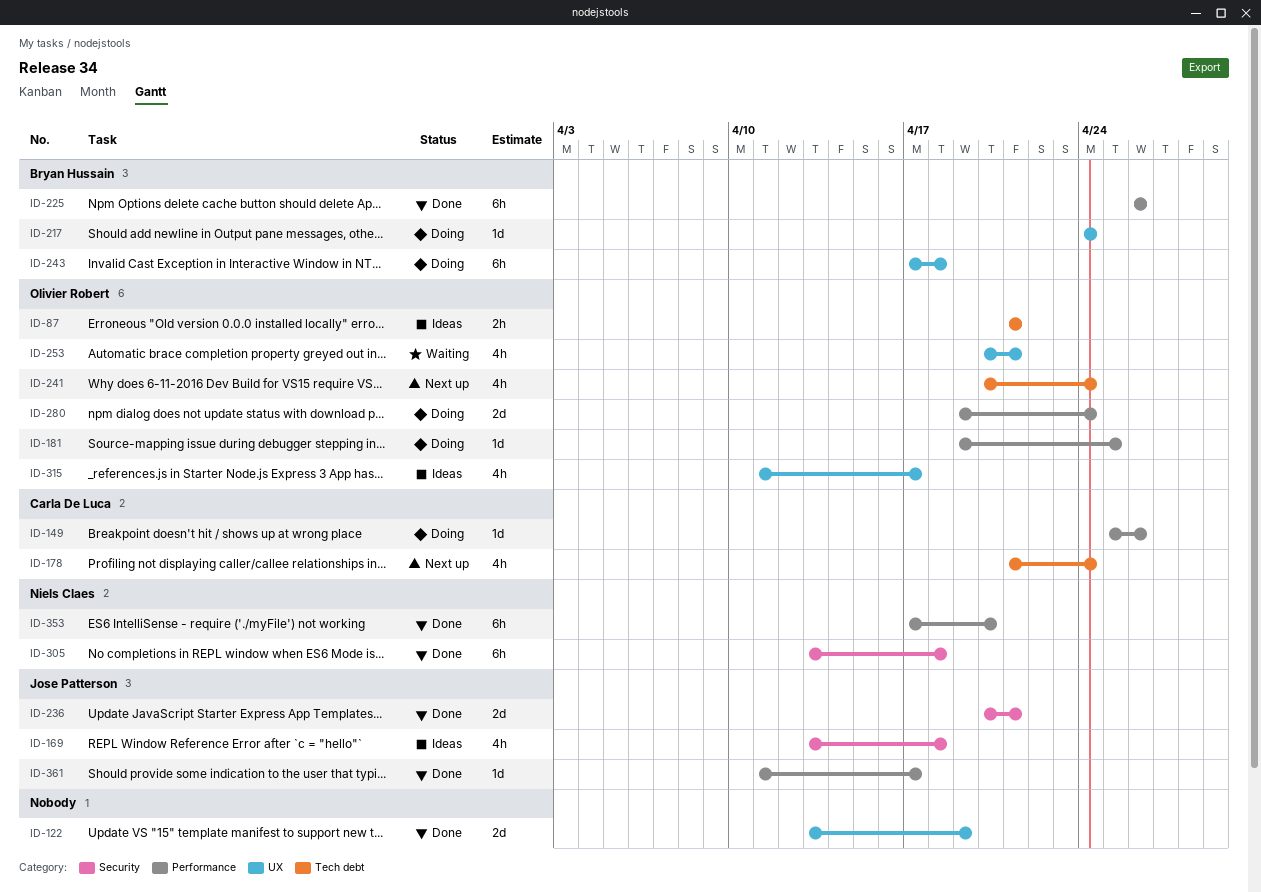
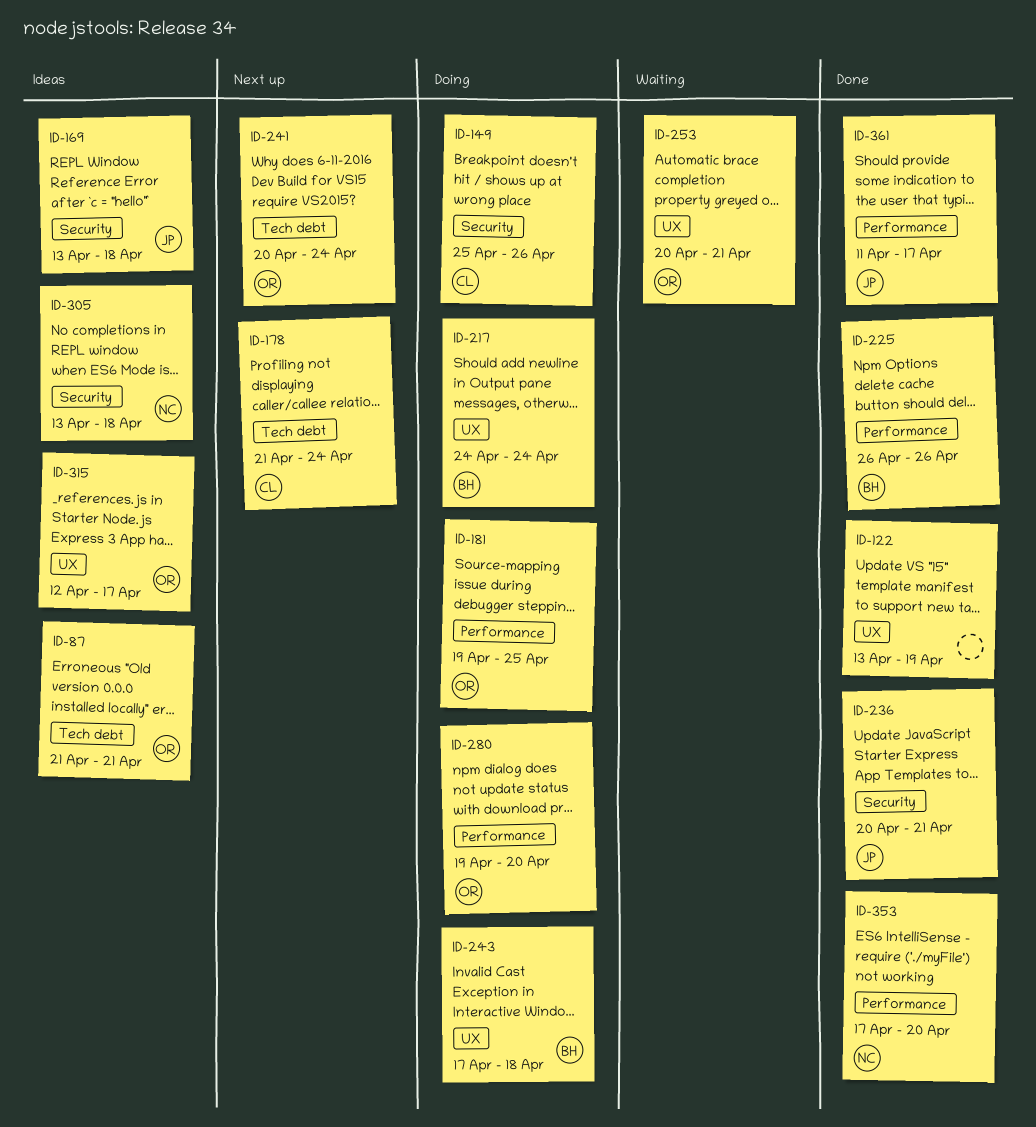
ID-149, label: Performance -> Security
ID-280, due: Apr 24 -> Apr 20
ID-305, status: Done -> Ideas
ID-315, start: Apr 11 -> Apr 12

